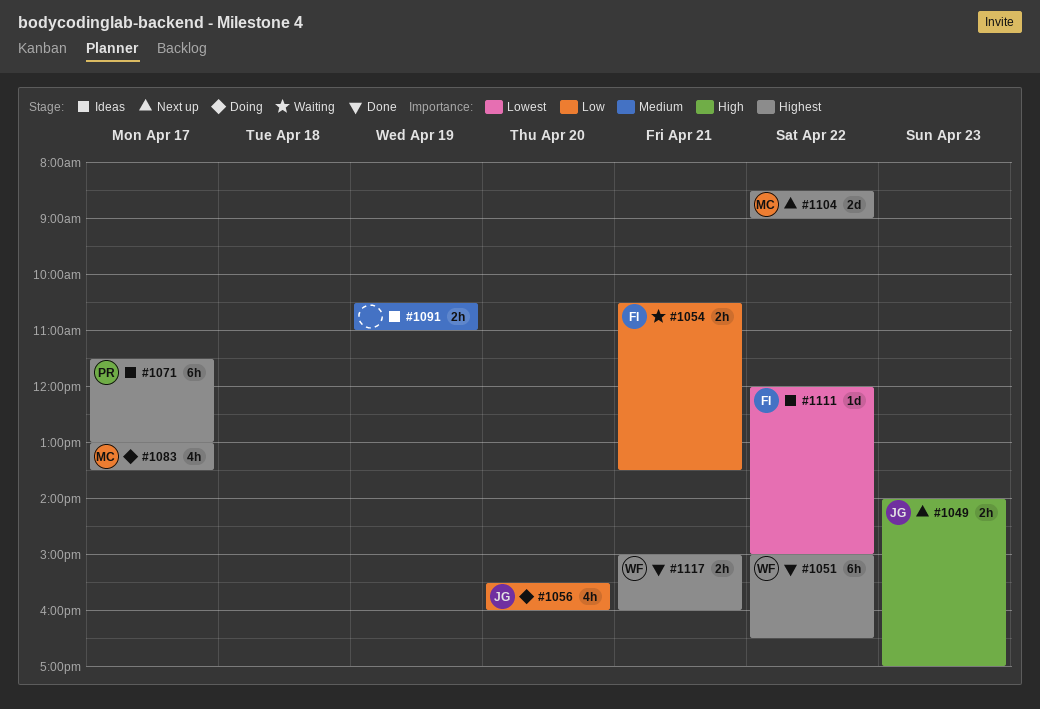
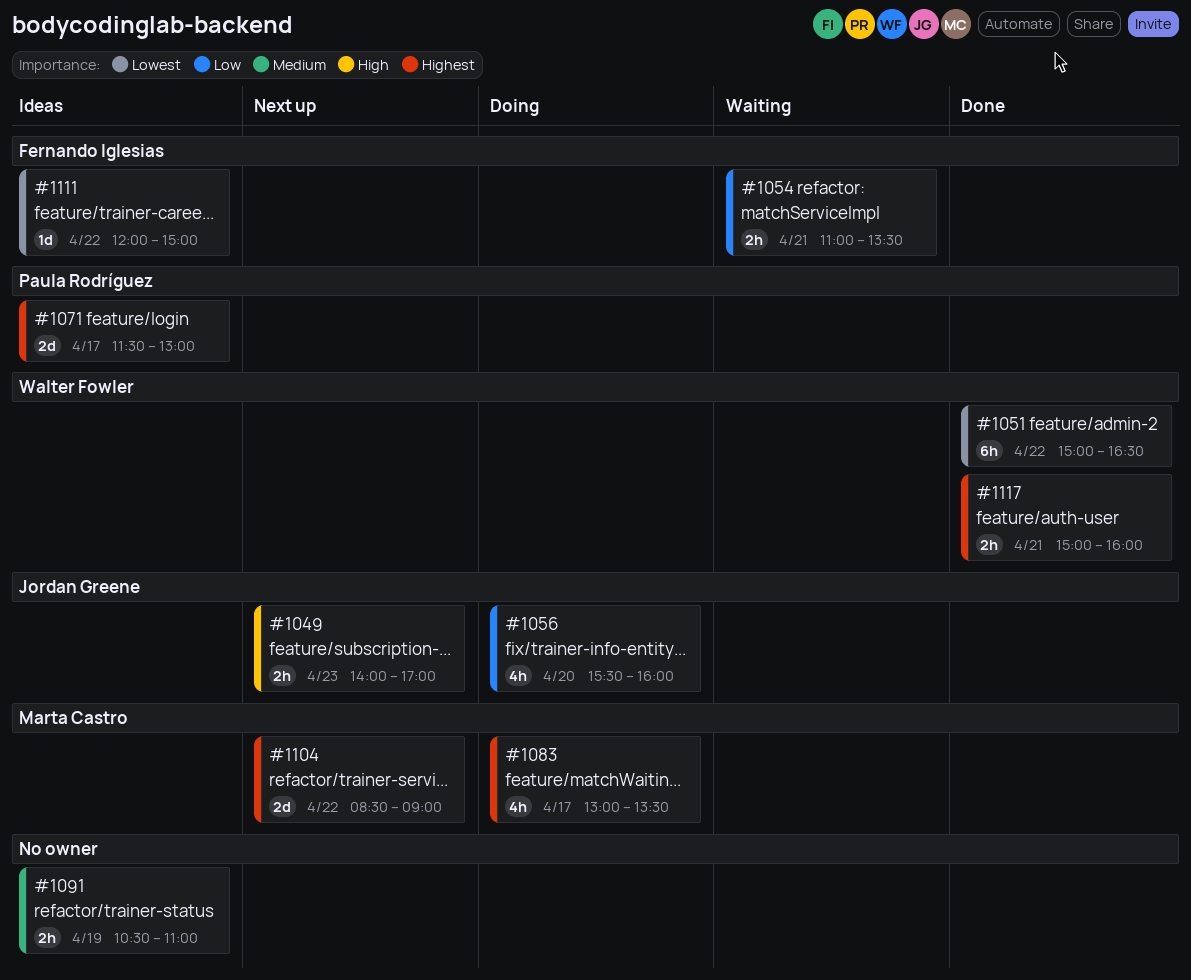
#1051, priority: Highest -> Lowest
#1054, begins: 10:30 -> 11:00
#1071, estimate: 6h -> 2d

